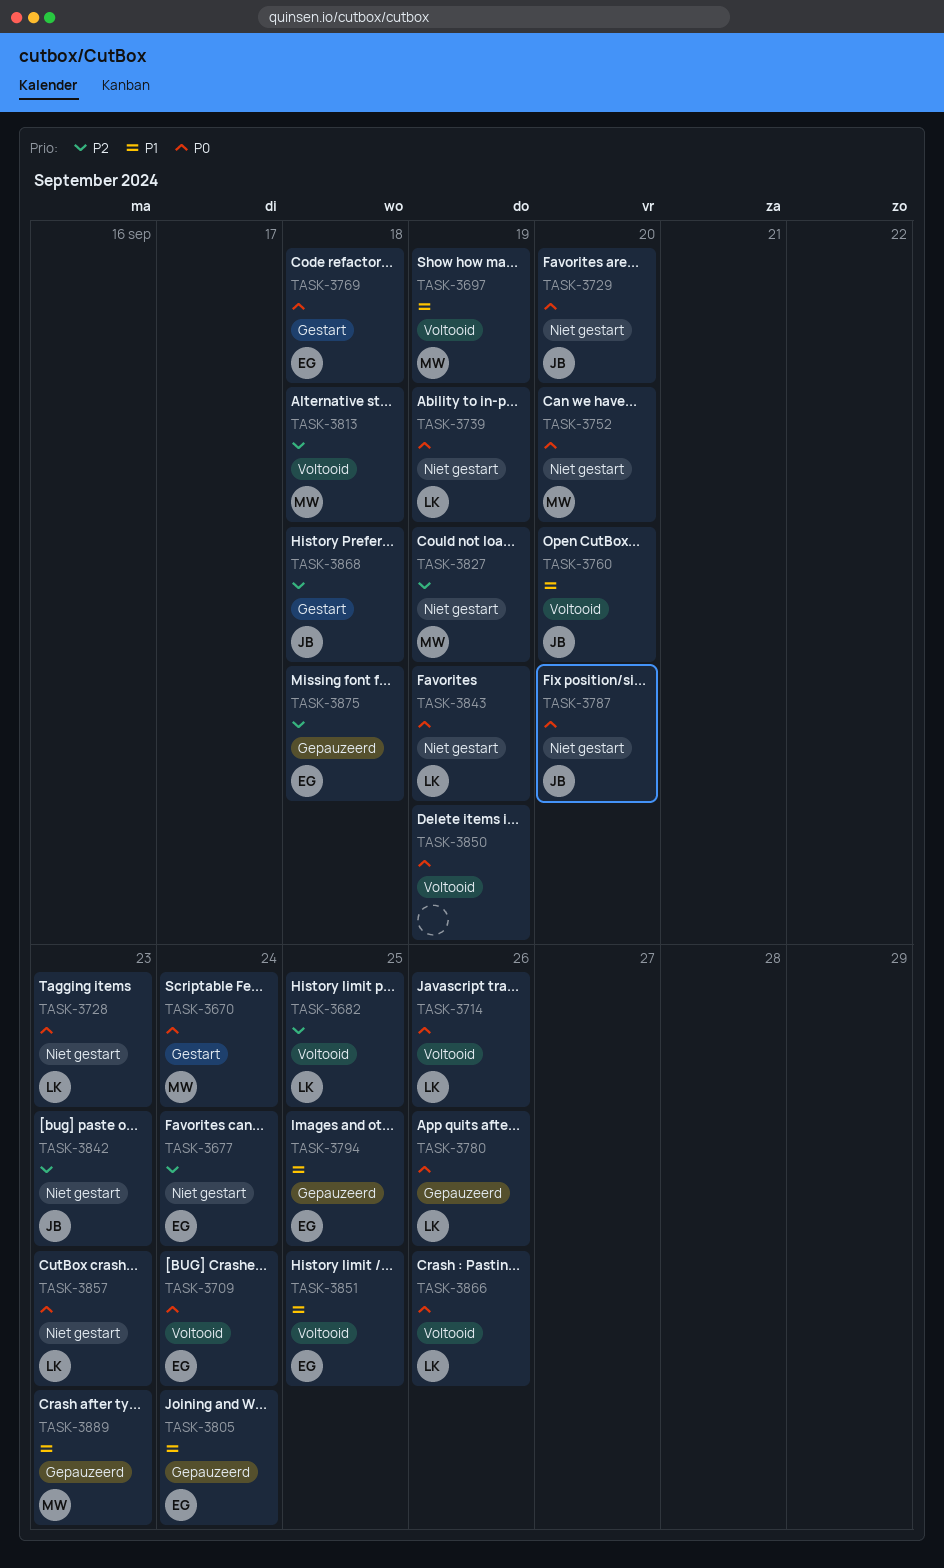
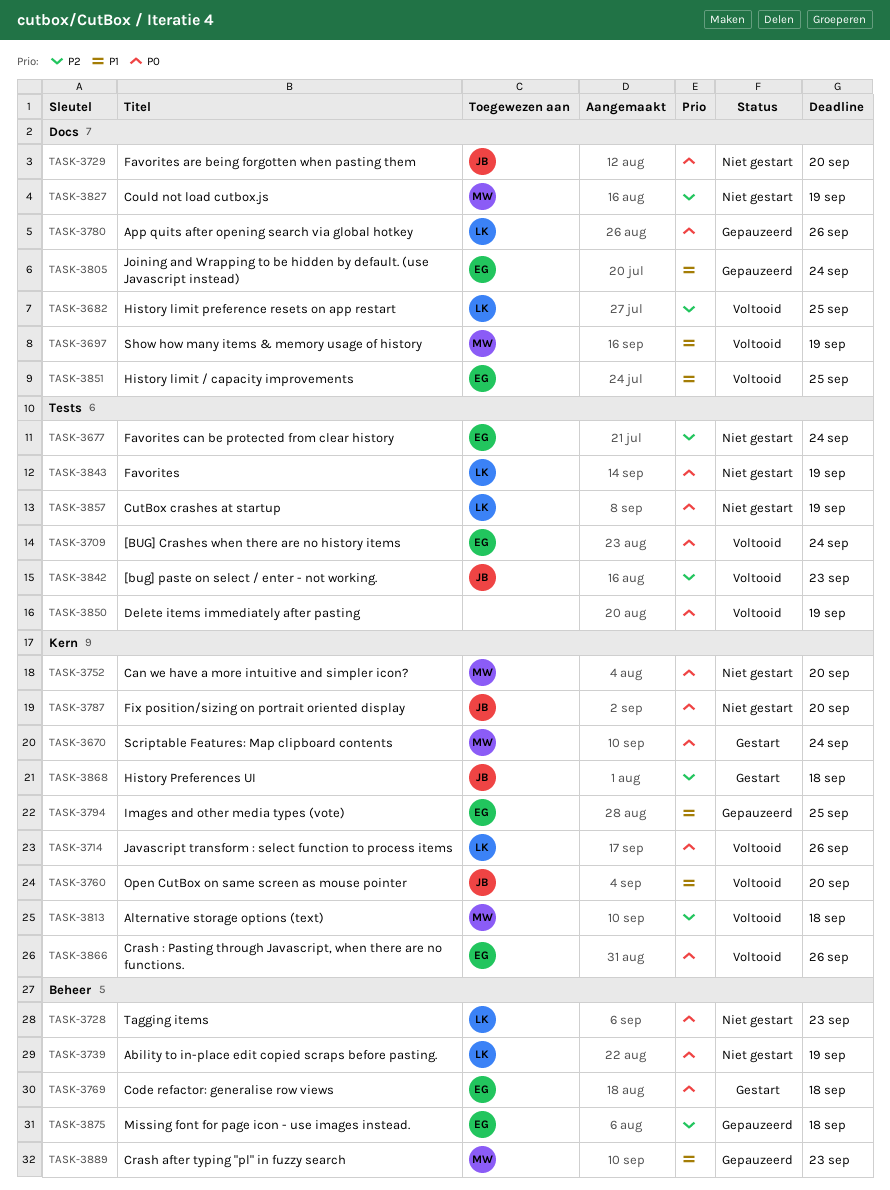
TASK-3842, status: Niet gestart -> Voltooid
TASK-3857, due: Sep 23 -> Sep 19
TASK-3866, owner: LK -> EG

